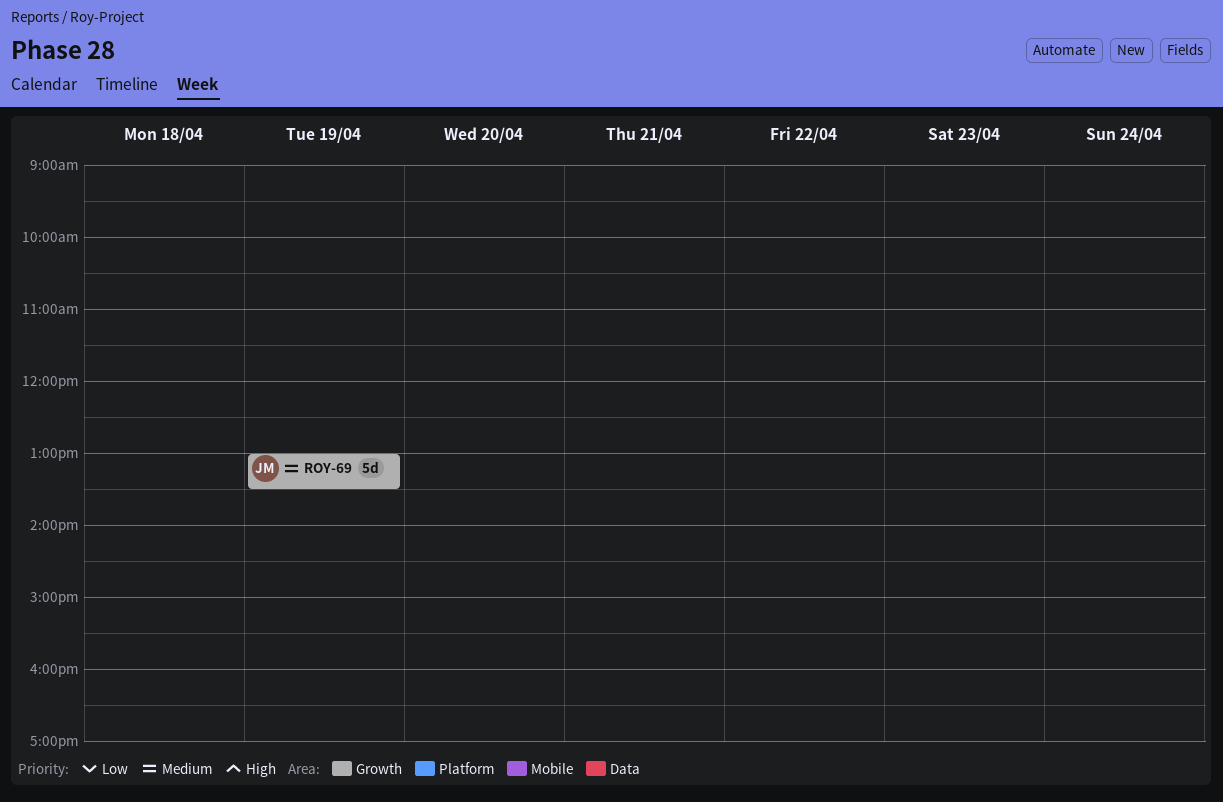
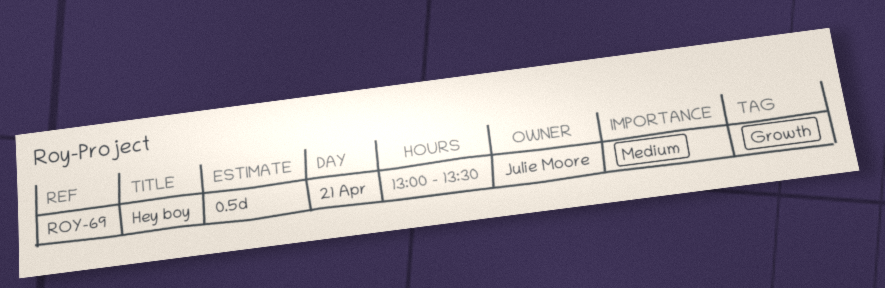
ROY-69, estimate: 5d -> 0.5d
ROY-69, day: Apr 19 -> Apr 21

